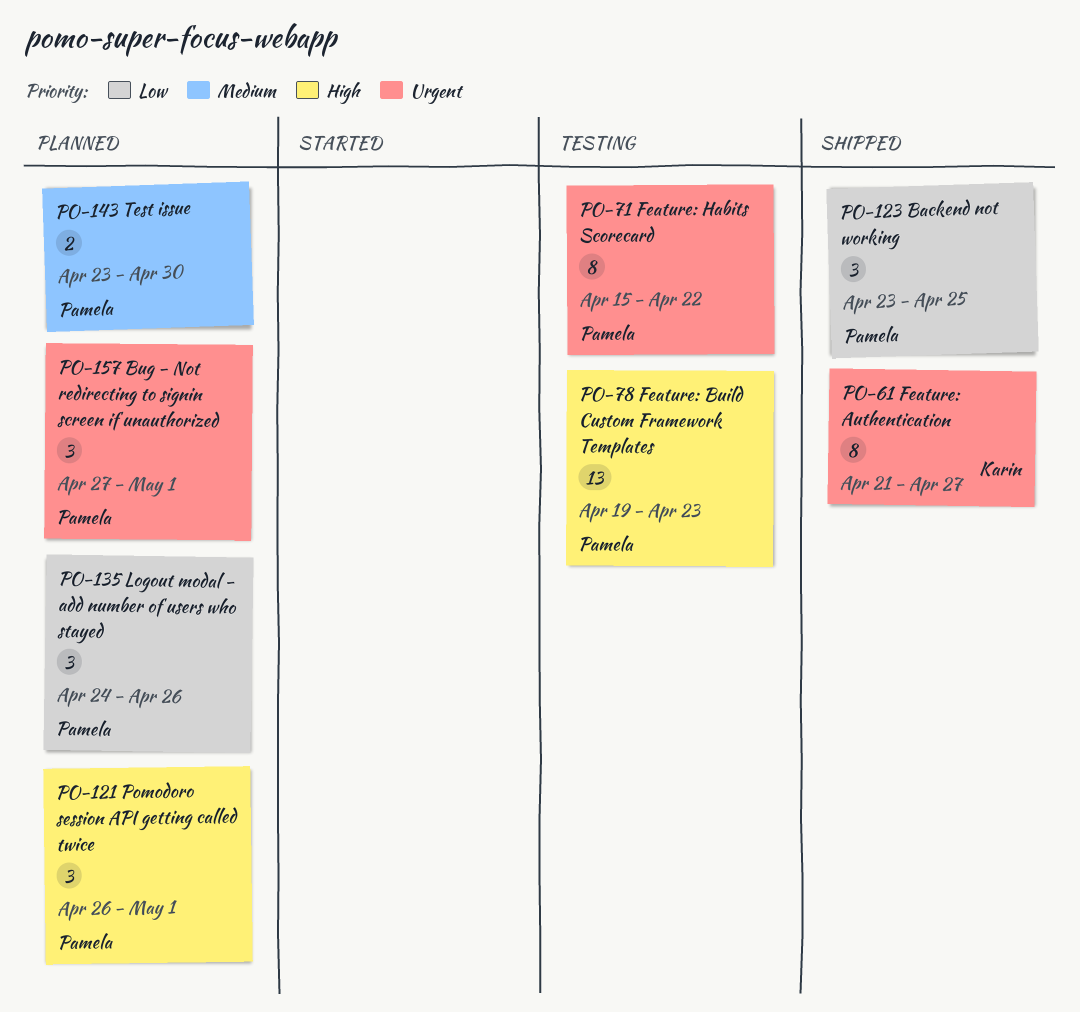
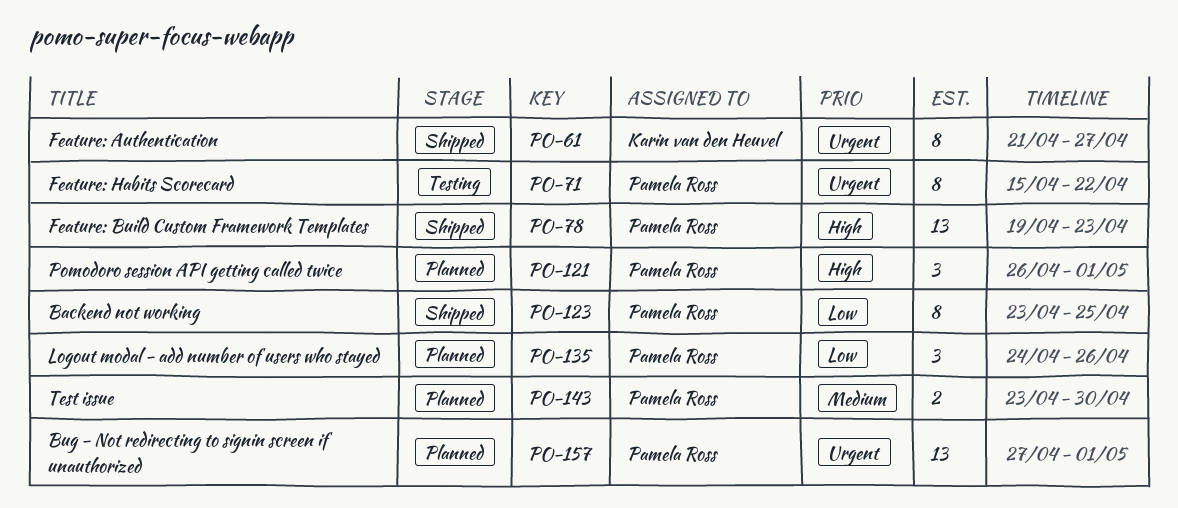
PO-78, status: Testing -> Shipped
PO-123, estimate: 3 -> 8
PO-157, estimate: 3 -> 13

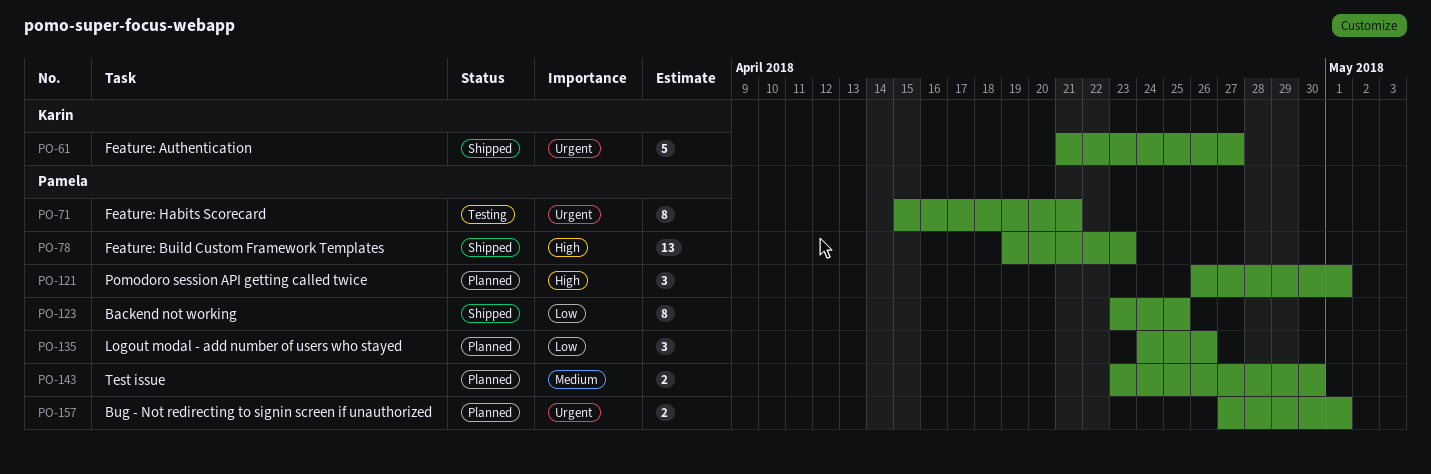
PO-61, estimate: 8 -> 5
PO-71, due: Apr 22 -> Apr 21
PO-157, estimate: 13 -> 2

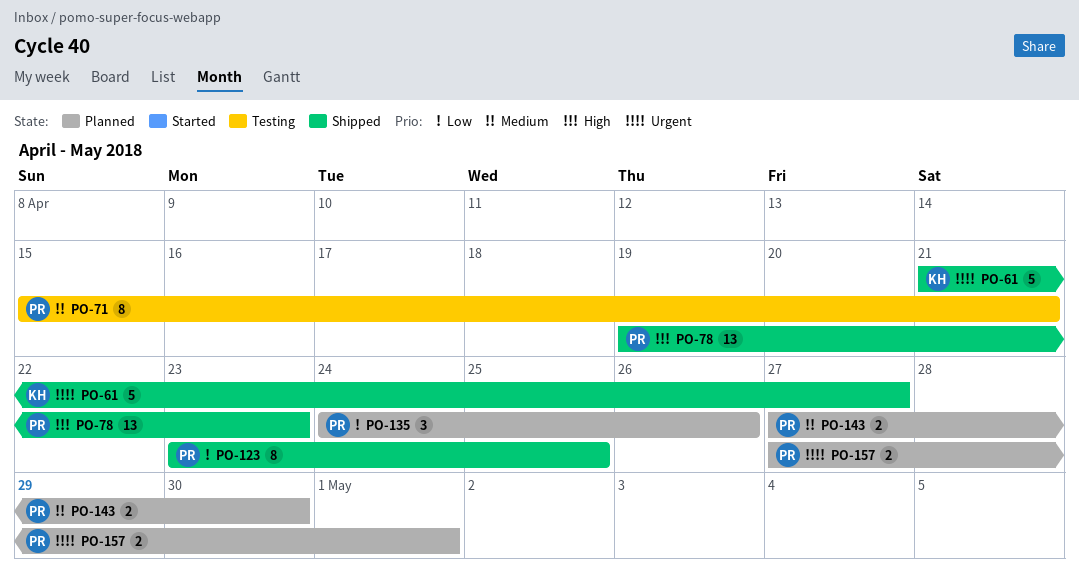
PO-71, priority: Urgent -> Medium
PO-121: present -> none
PO-143, start: Apr 23 -> Apr 27

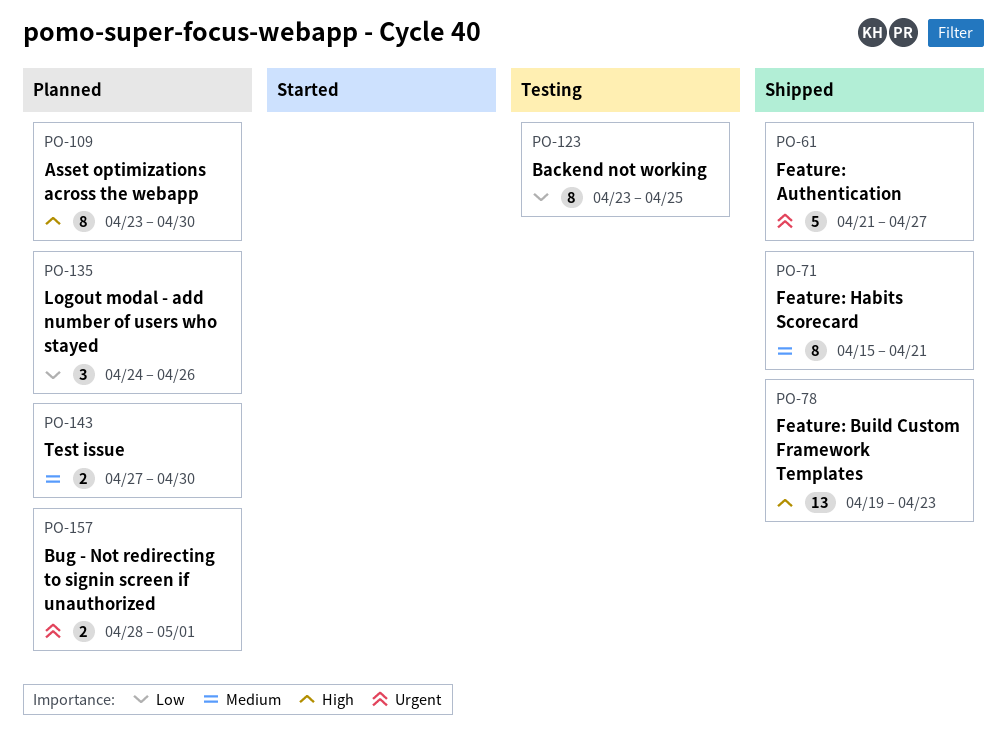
PO-71, status: Testing -> Shipped
PO-109: none -> present
PO-123, status: Shipped -> Testing
PO-157, start: Apr 27 -> Apr 28

